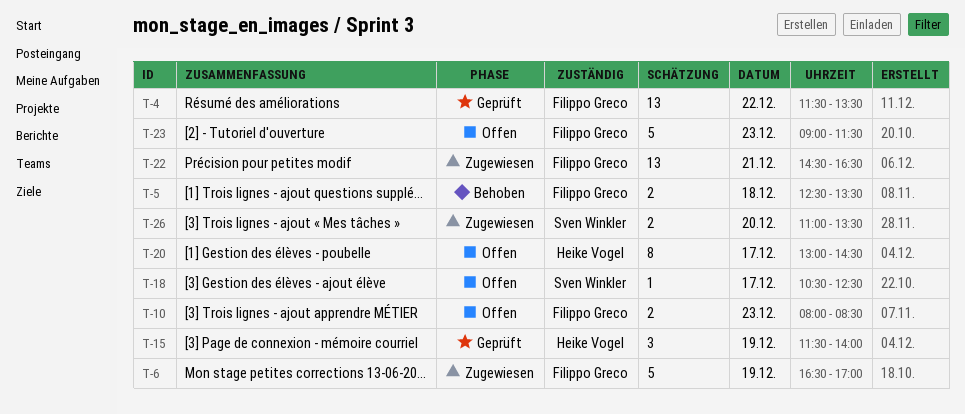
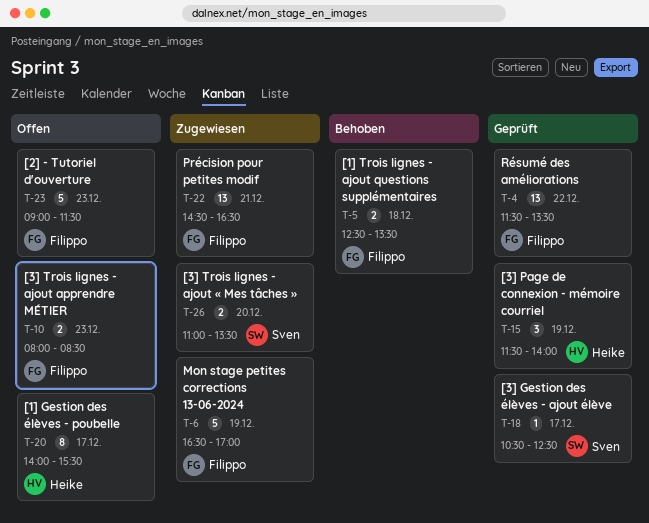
T-18, status: Offen -> Geprüft
T-20, begins: 13:00 -> 14:00
T-20, ends: 14:30 -> 15:30

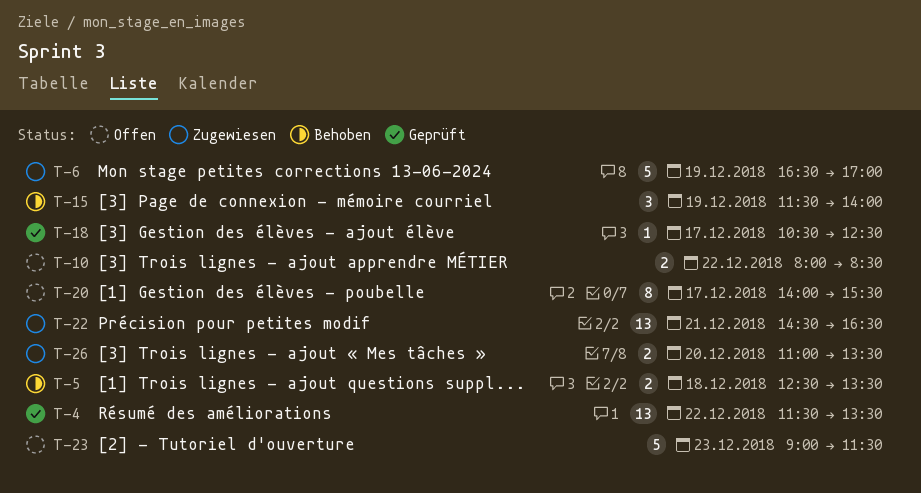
T-10, day: Dec 23 -> Dec 22
T-15, status: Geprüft -> Behoben

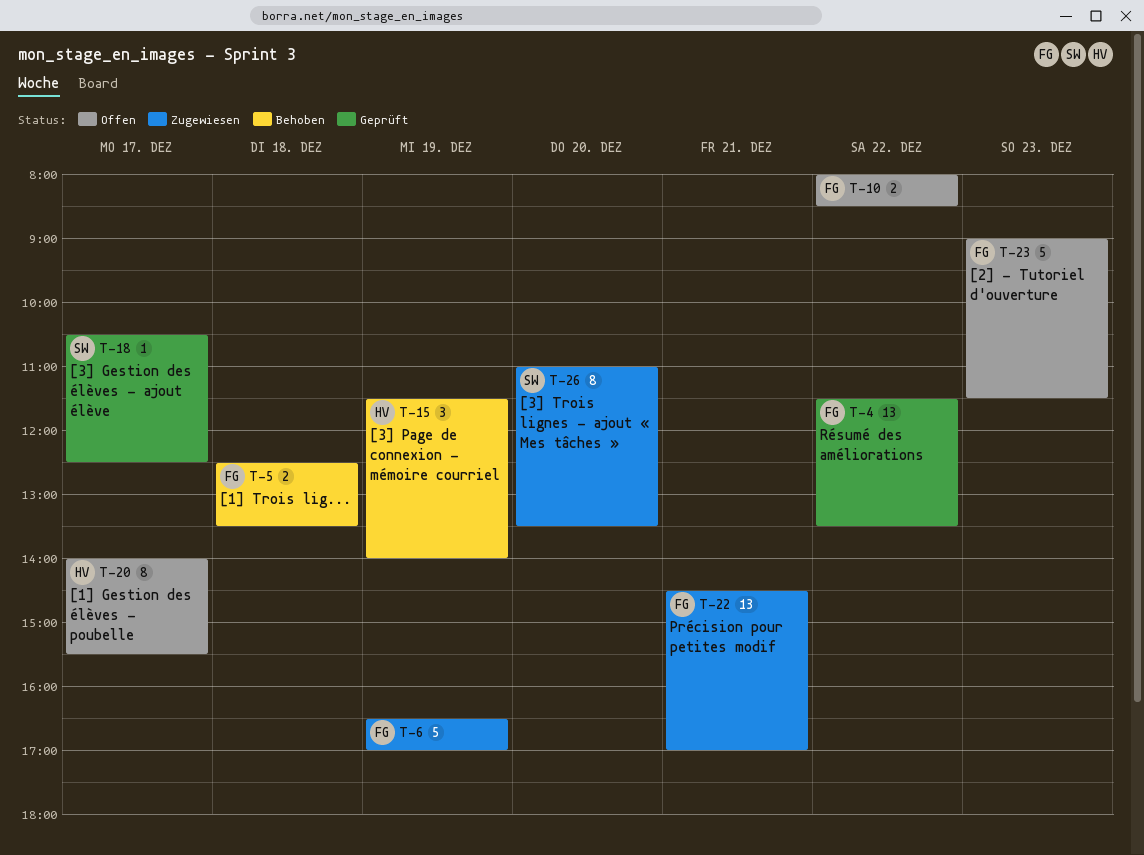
T-22, ends: 16:30 -> 17:00
T-26, estimate: 2 -> 8

